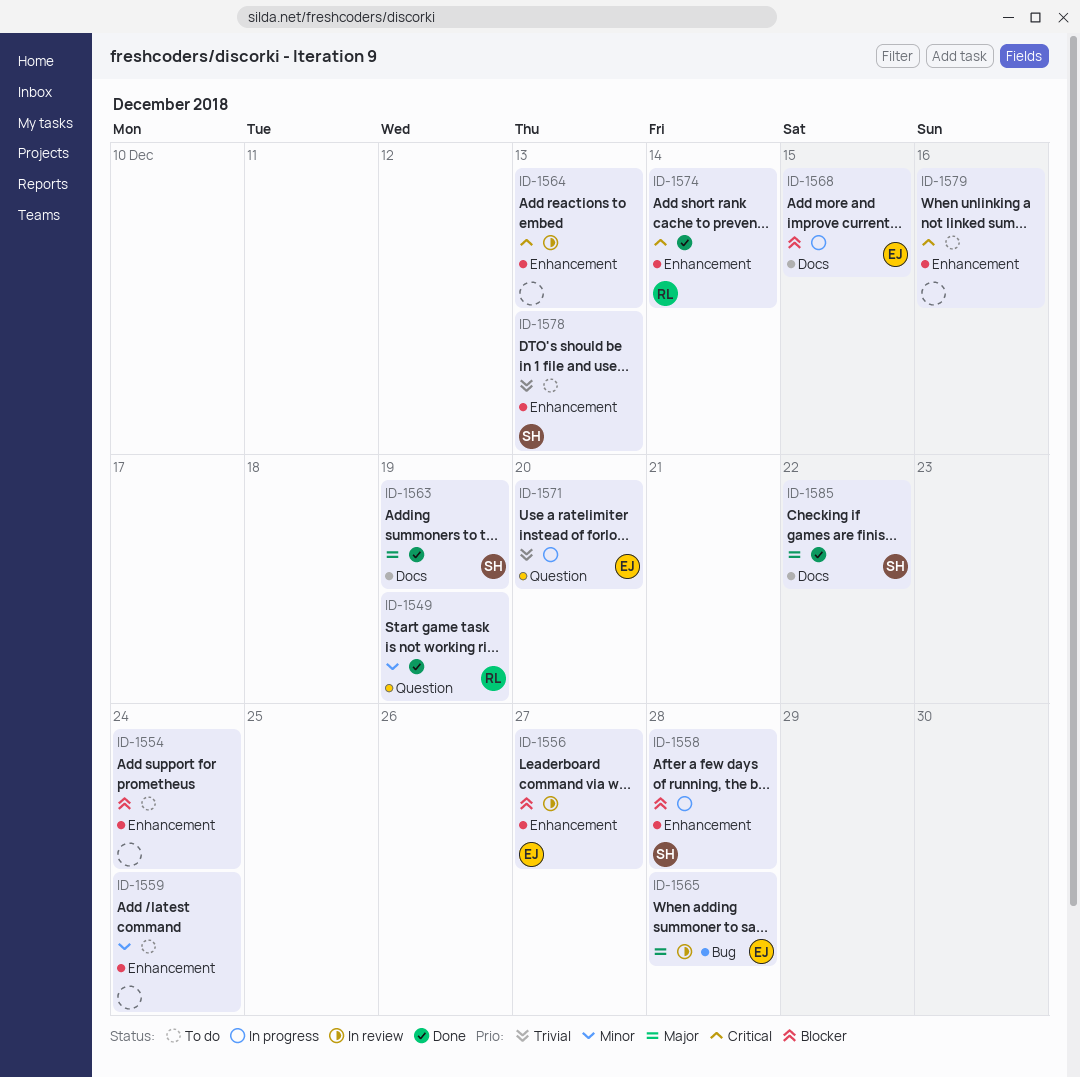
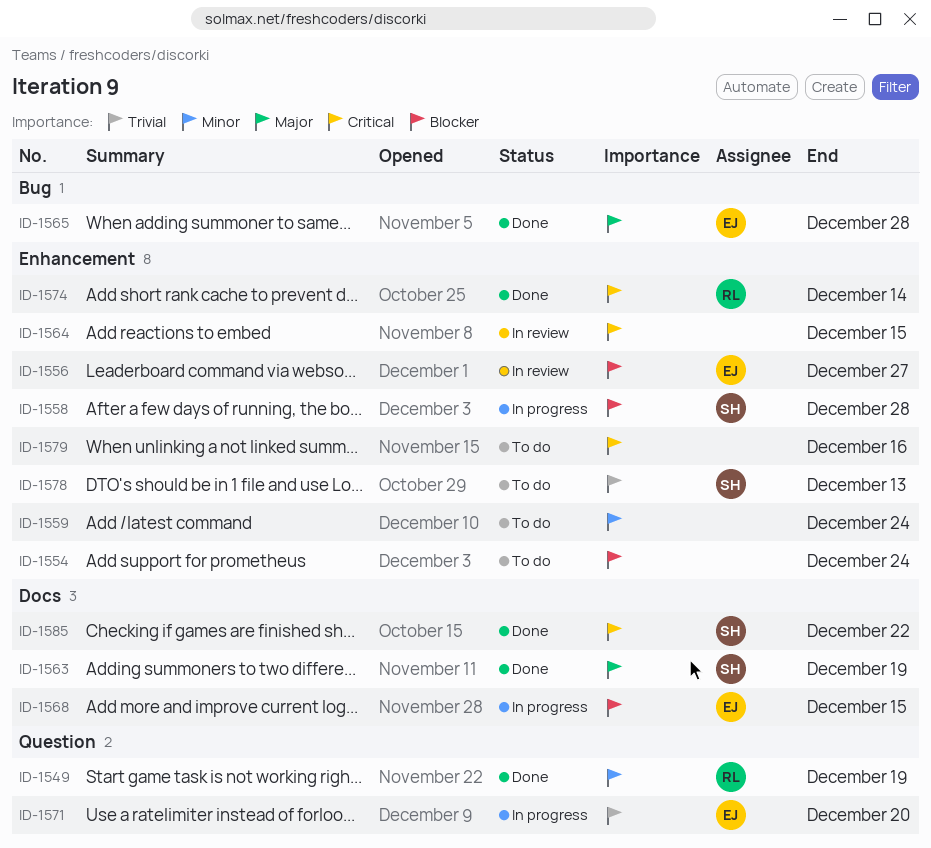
ID-1564, due: Dec 13 -> Dec 15
ID-1565, status: In review -> Done
ID-1585, priority: Major -> Critical

